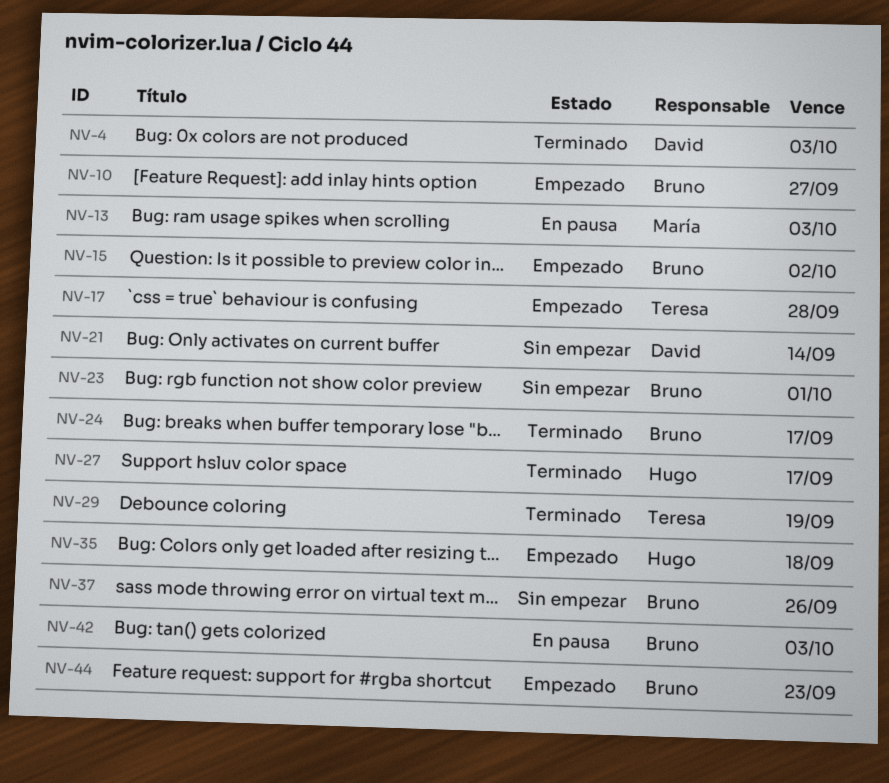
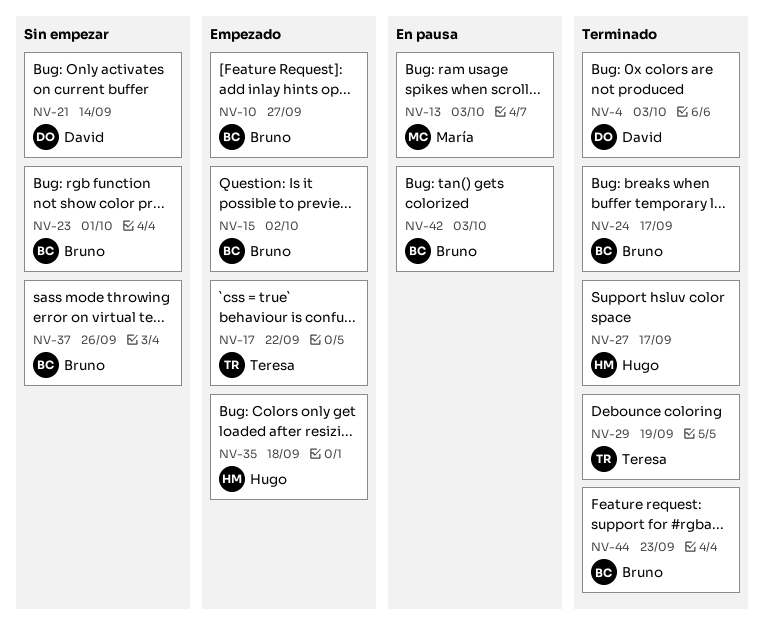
NV-17, due: Sep 28 -> Sep 22
NV-44, status: Empezado -> Terminado

